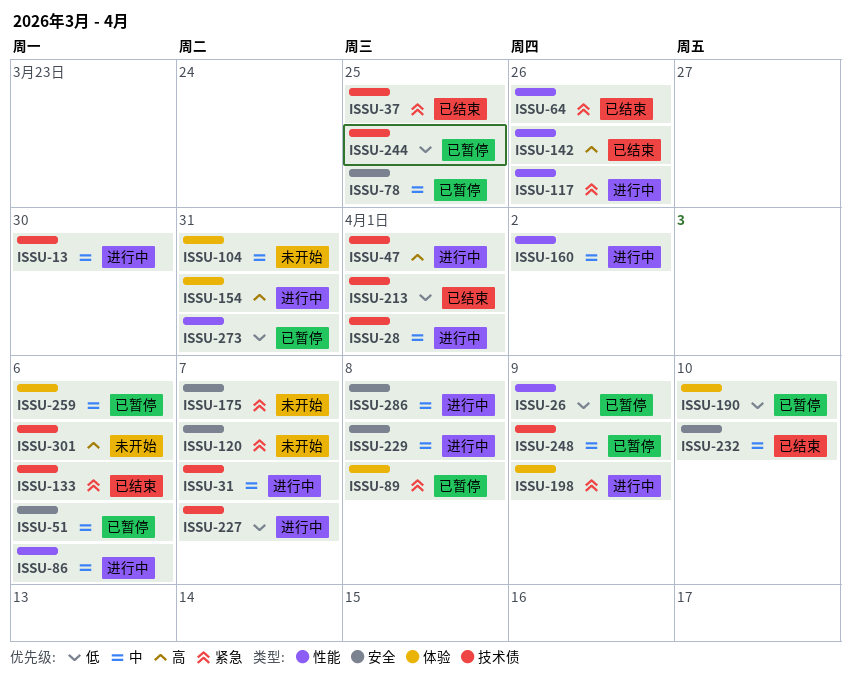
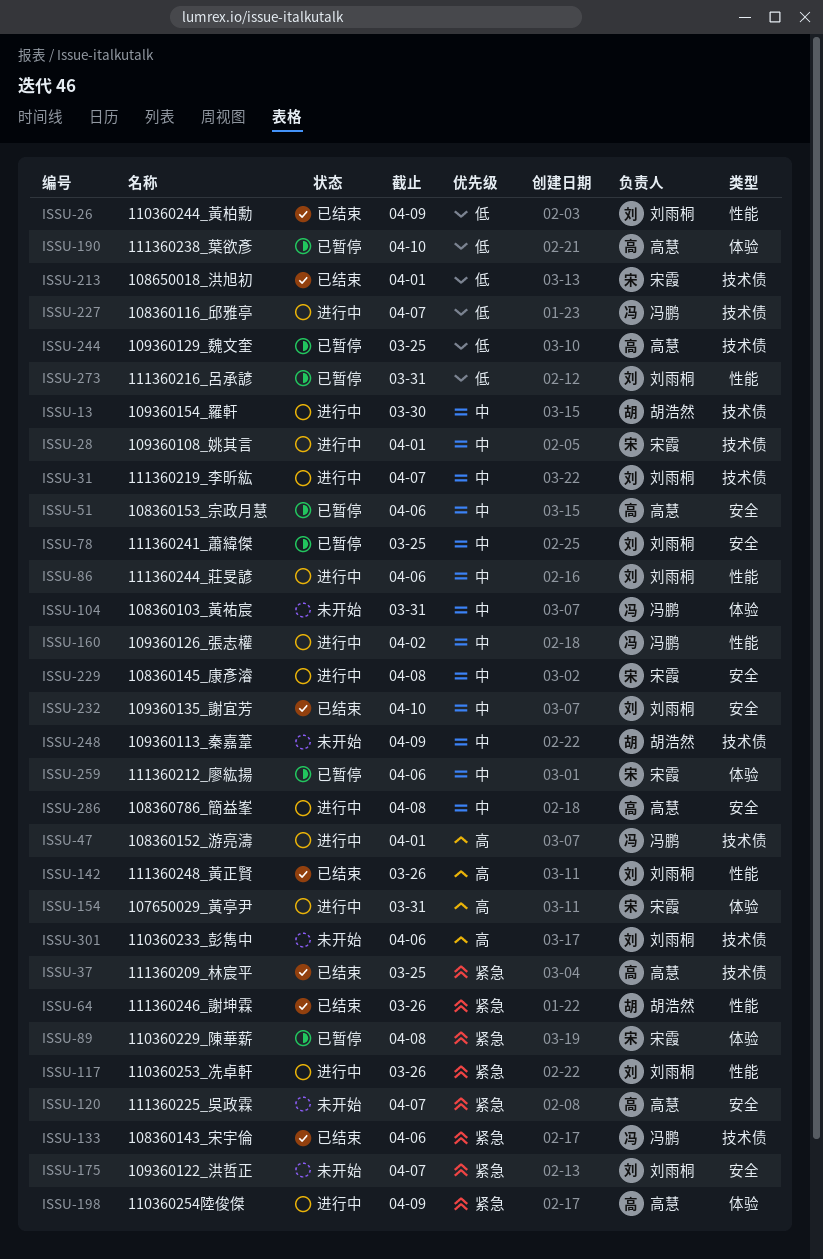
ISSU-26, status: 已暂停 -> 已结束
ISSU-248, status: 已暂停 -> 未开始

